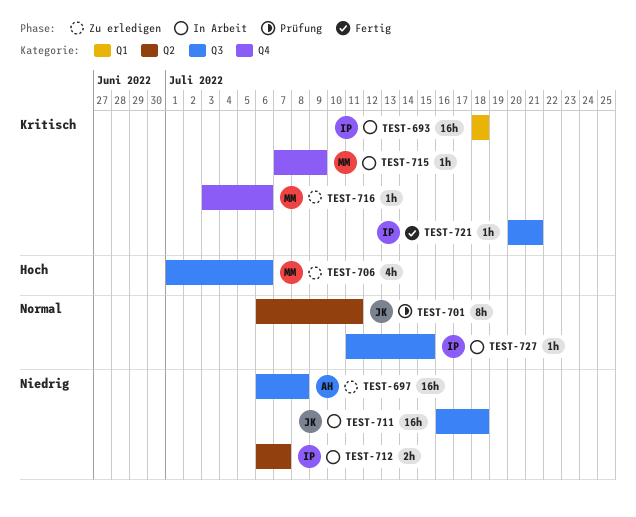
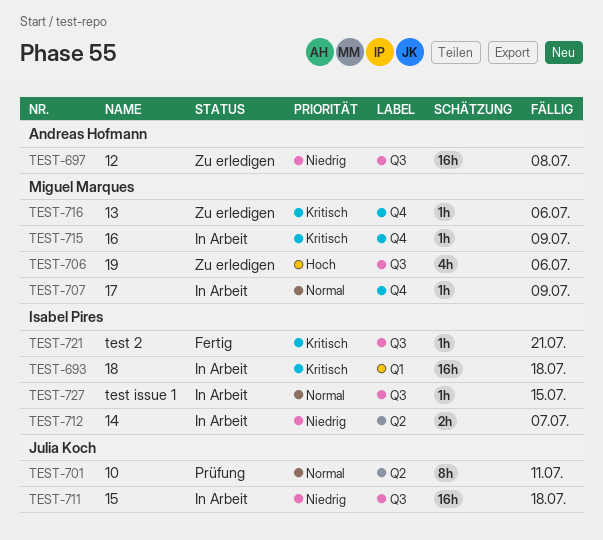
TEST-707: none -> present

